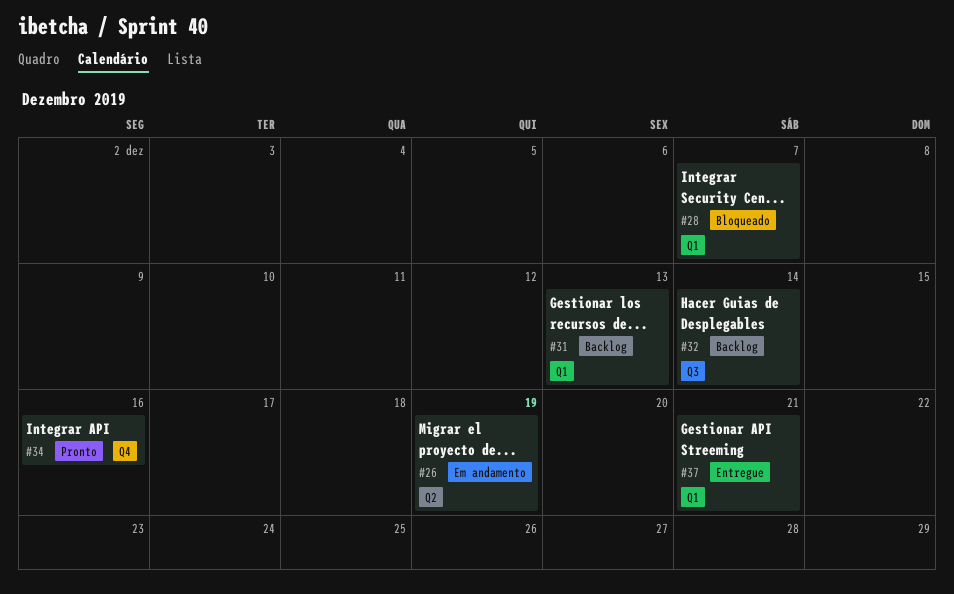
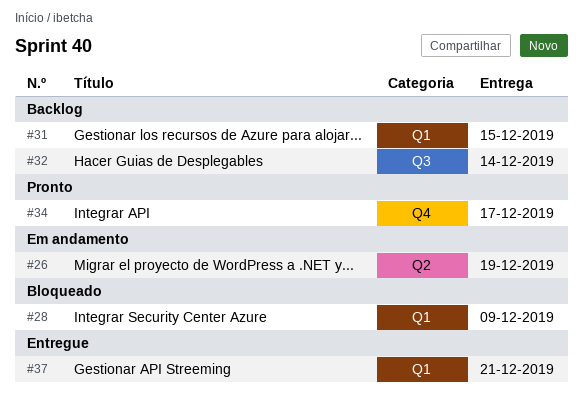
#28, due: Dec 7 -> Dec 9
#31, due: Dec 13 -> Dec 15
#34, due: Dec 16 -> Dec 17

